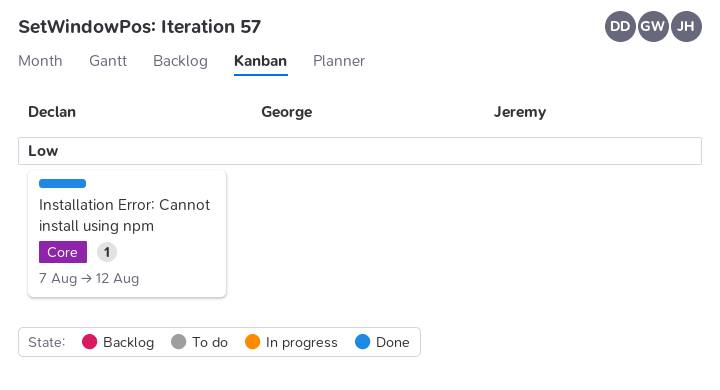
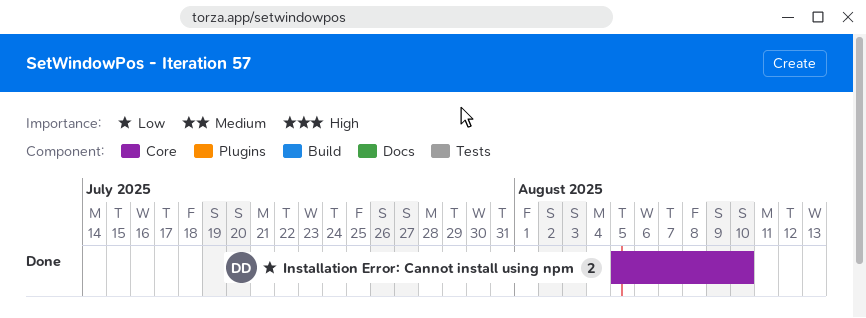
Installation Error: Cannot install using npm, estimate: 1 -> 2
Installation Error: Cannot install using npm, start: Aug 7 -> Aug 5
Installation Error: Cannot install using npm, due: Aug 12 -> Aug 10

